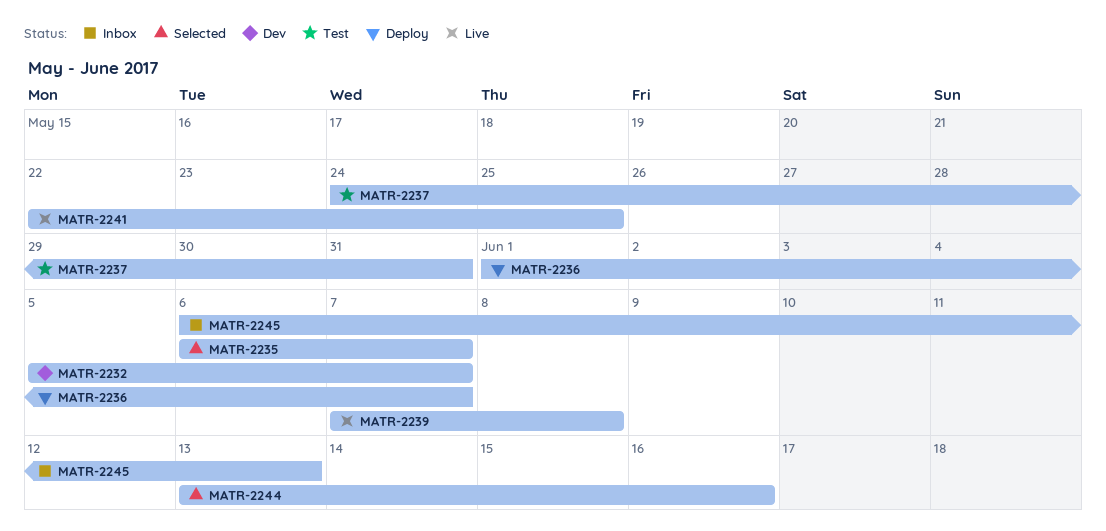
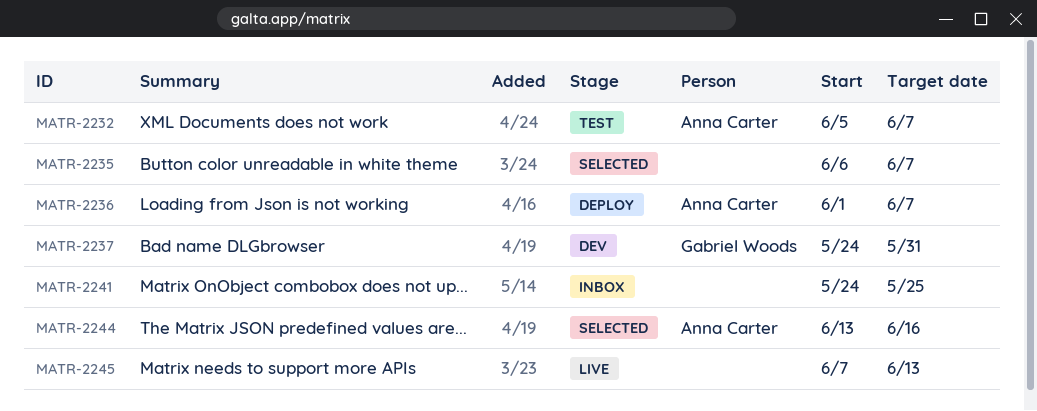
MATR-2232, status: Dev -> Test
MATR-2237, status: Test -> Dev
MATR-2239: present -> none
MATR-2241, status: Live -> Inbox
MATR-2241, start: May 22 -> May 24
MATR-2245, status: Inbox -> Live
MATR-2245, start: Jun 6 -> Jun 7

